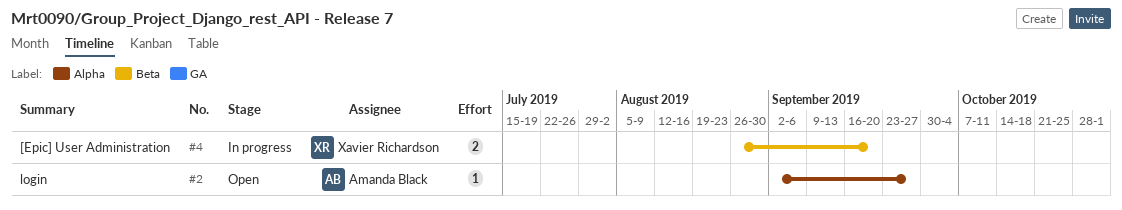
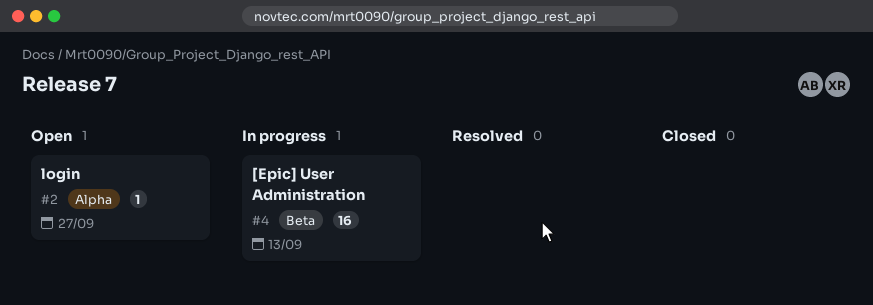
#4, estimate: 2 -> 16
#4, due: Sep 20 -> Sep 13

